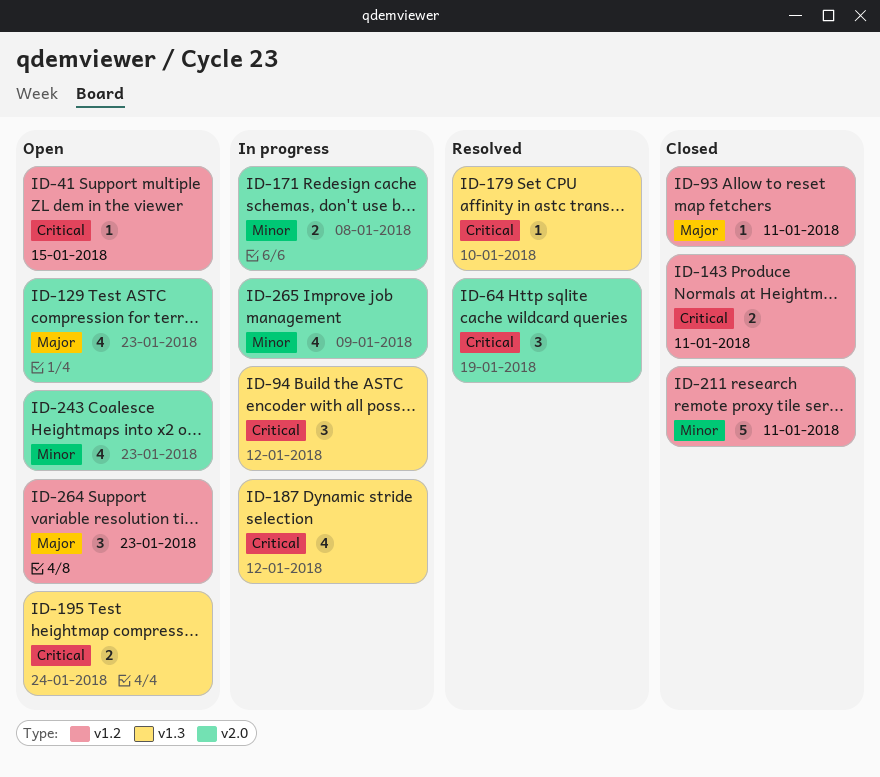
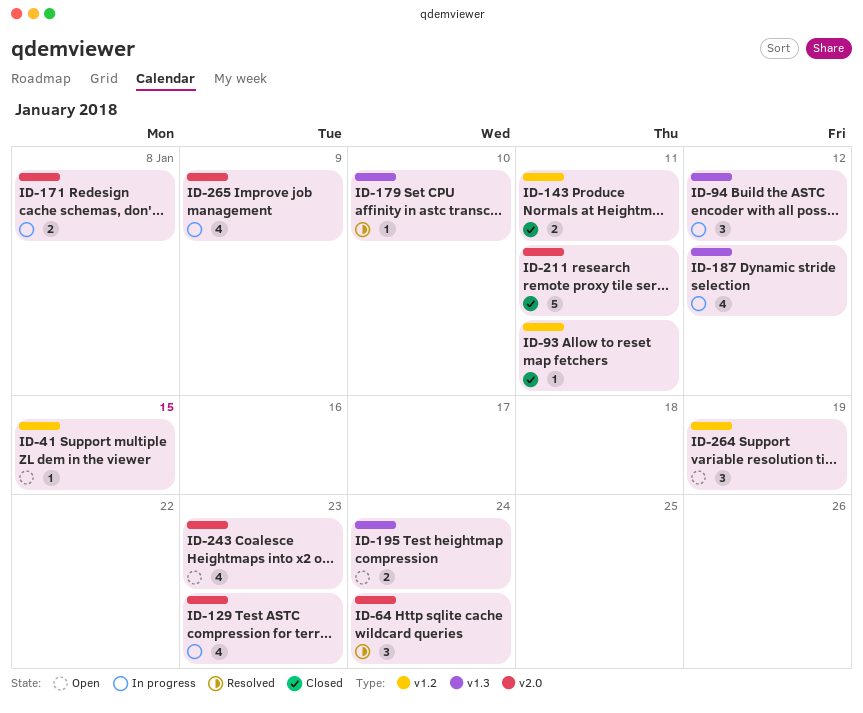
ID-64, due: Jan 19 -> Jan 24
ID-129, status: Open -> In progress
ID-211, label: v1.2 -> v2.0
ID-264, due: Jan 23 -> Jan 19

